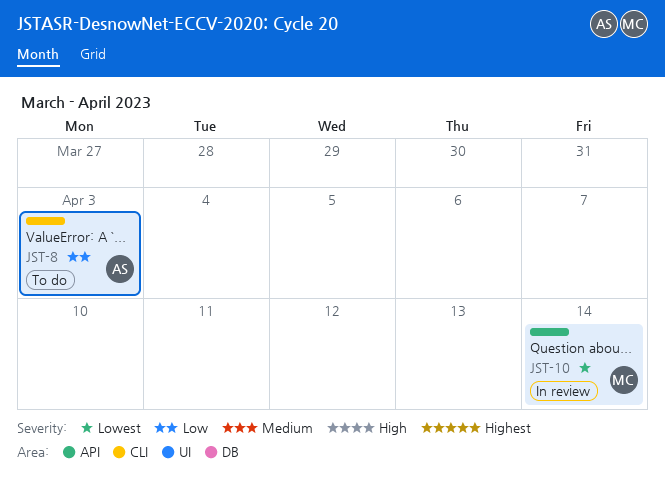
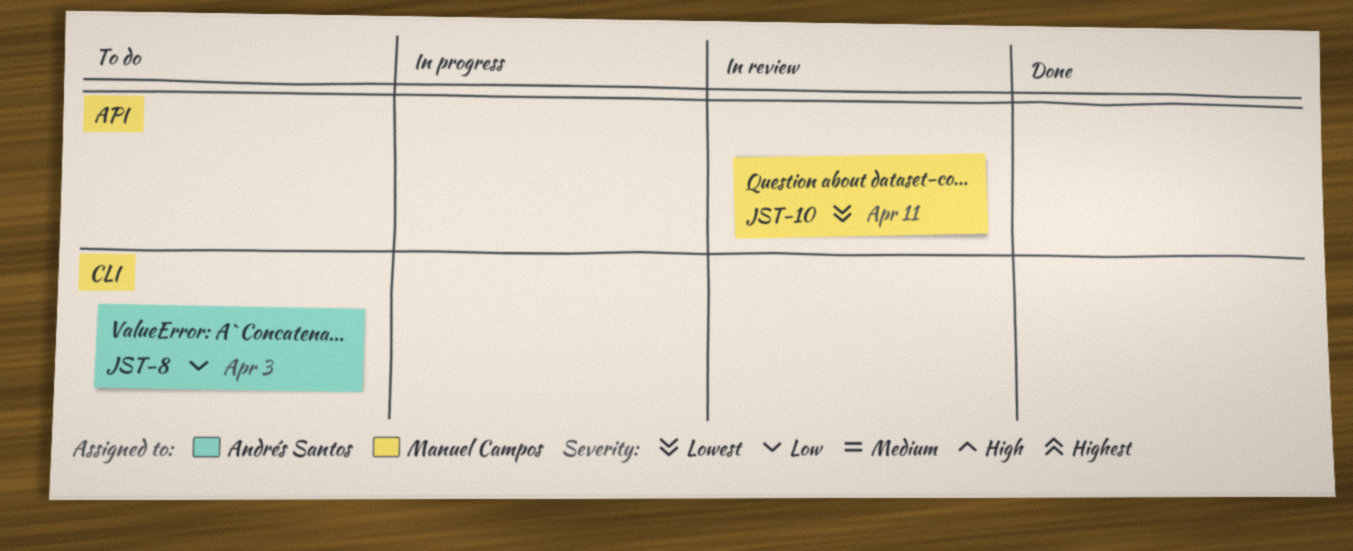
JST-10, due: Apr 14 -> Apr 11

